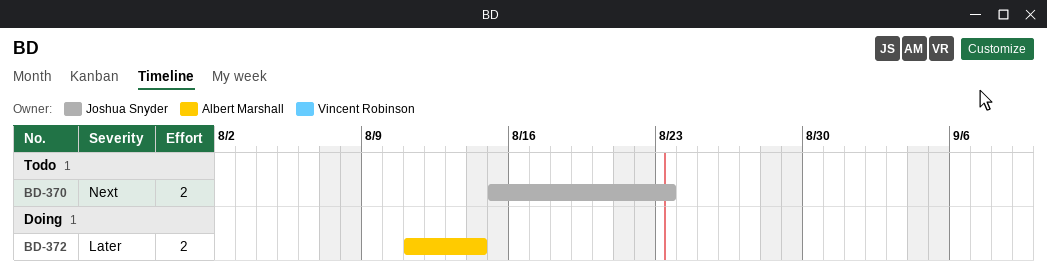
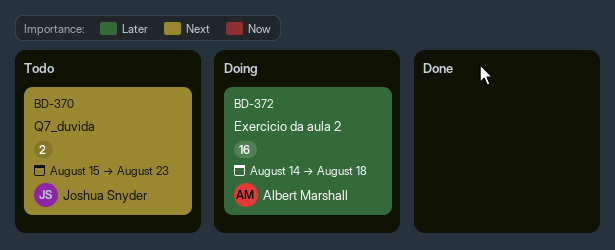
BD-372, estimate: 2 -> 16
BD-372, start: Aug 11 -> Aug 14
BD-372, due: Aug 14 -> Aug 18

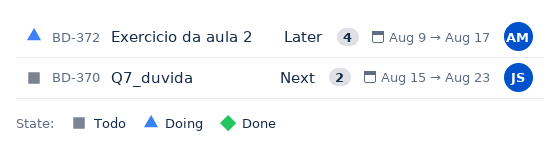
BD-372, estimate: 16 -> 4
BD-372, start: Aug 14 -> Aug 9
BD-372, due: Aug 18 -> Aug 17

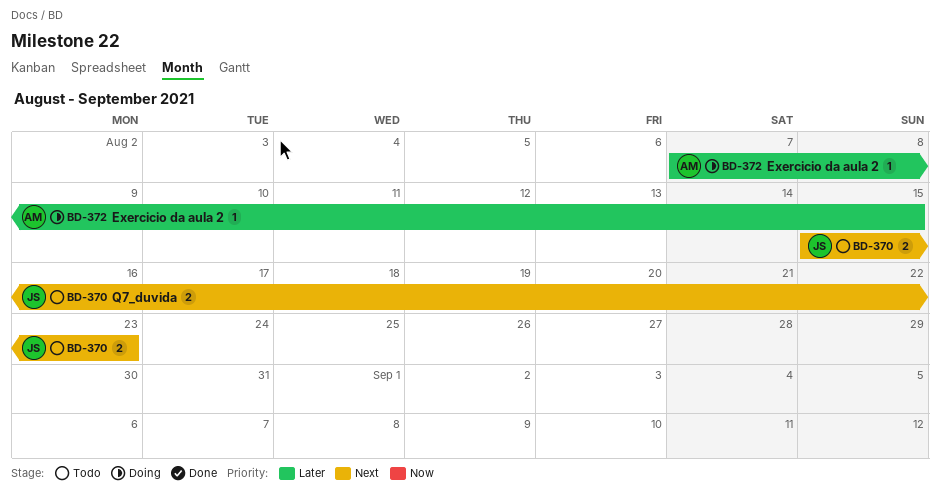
BD-372, estimate: 4 -> 1
BD-372, start: Aug 9 -> Aug 7
BD-372, due: Aug 17 -> Aug 15

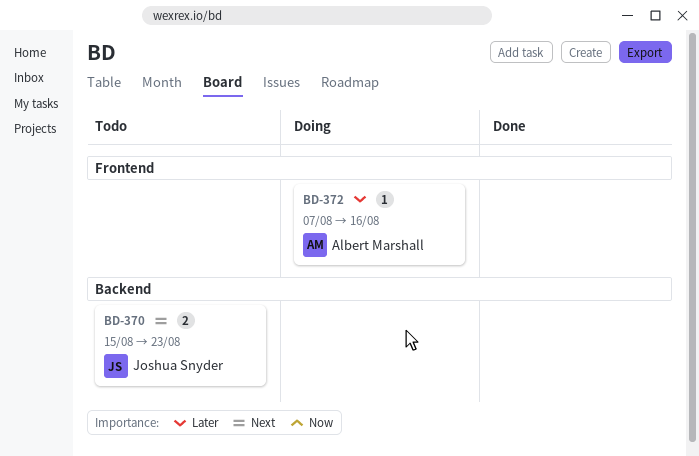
BD-372, due: Aug 15 -> Aug 16

